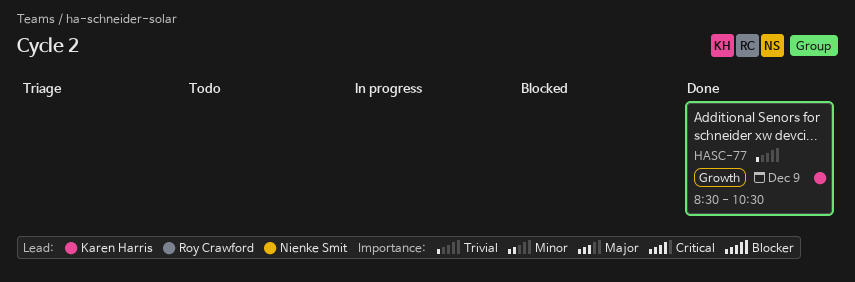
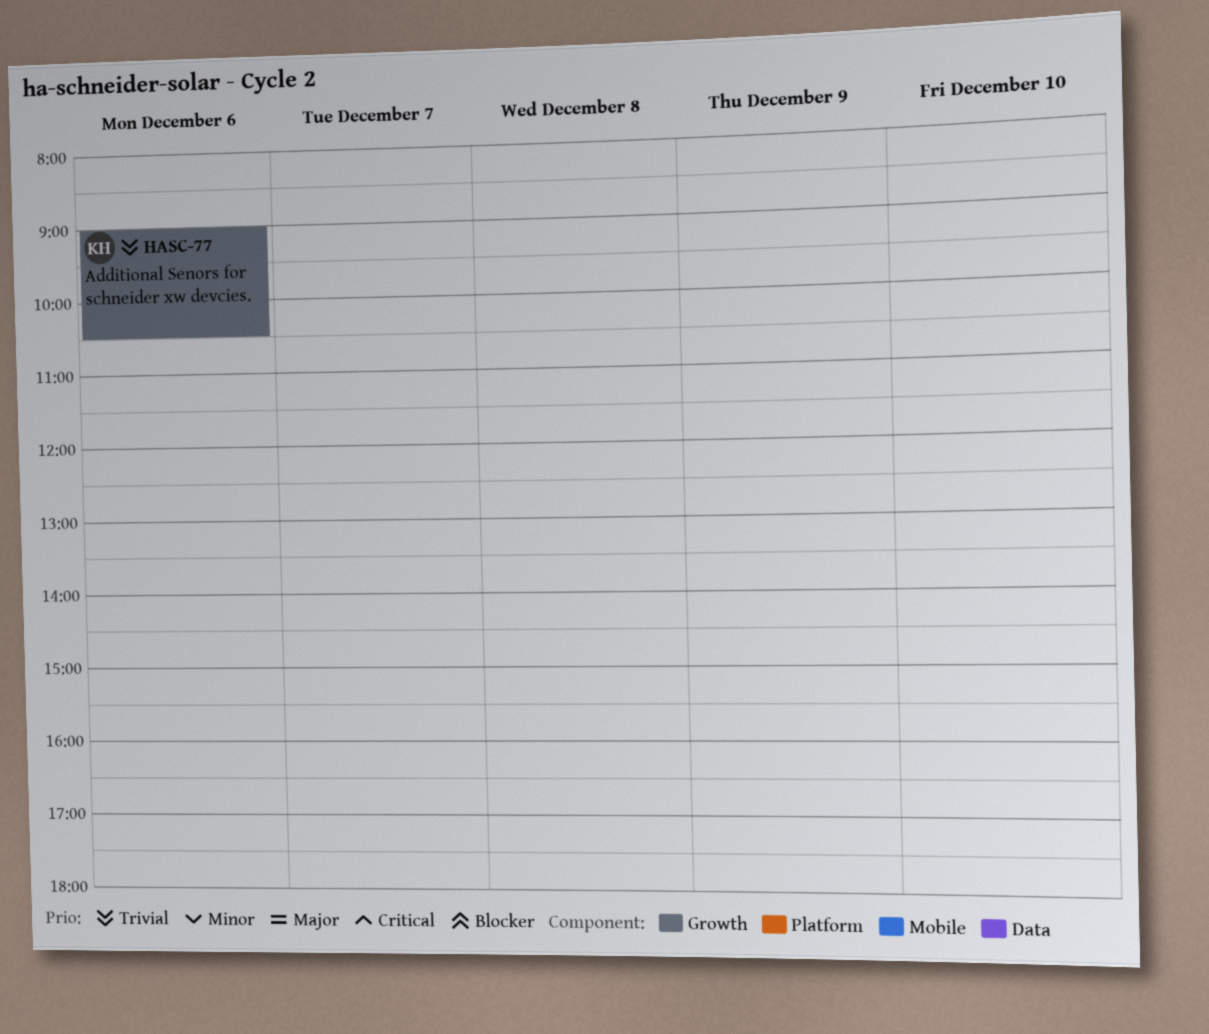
HASC-77, day: Dec 9 -> Dec 6
HASC-77, begins: 08:30 -> 09:00

